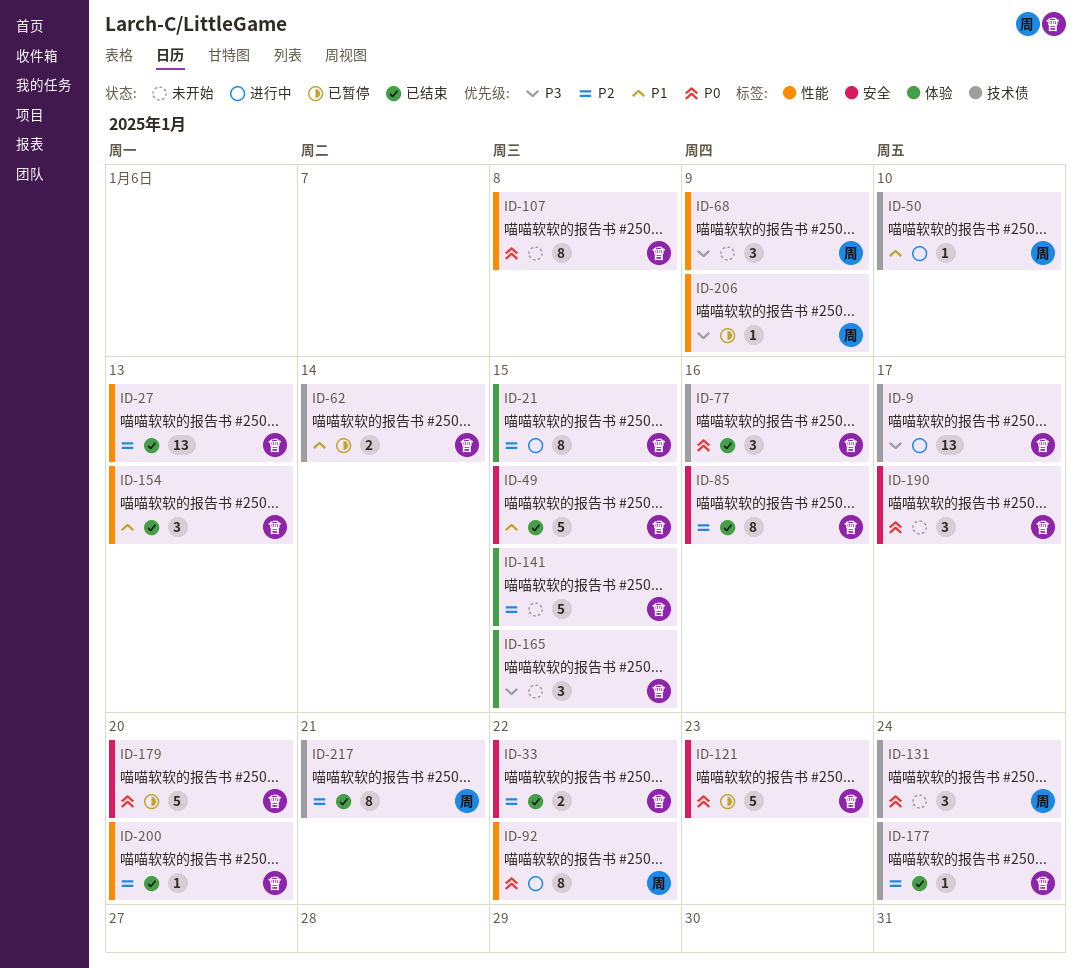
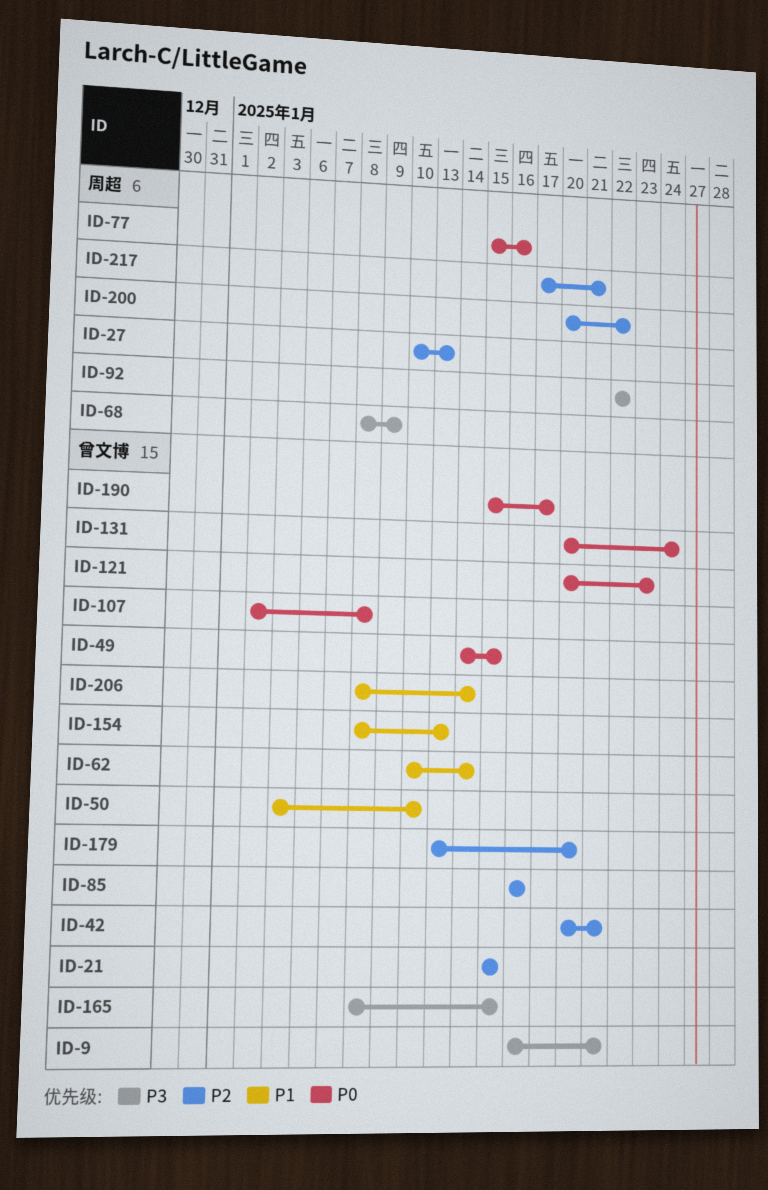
ID-9, due: Jan 17 -> Jan 21
ID-27, owner: 曾文博 -> 周超
ID-33: present -> none
ID-42: none -> present
ID-49, priority: P1 -> P0
ID-50, owner: 周超 -> 曾文博
ID-77, owner: 曾文博 -> 周超
ID-92, priority: P0 -> P3
ID-131, owner: 周超 -> 曾文博
ID-141: present -> none
ID-177: present -> none
ID-179, priority: P0 -> P2
ID-200, owner: 曾文博 -> 周超
ID-200, due: Jan 20 -> Jan 22
ID-206, owner: 周超 -> 曾文博
ID-206, priority: P3 -> P1
ID-206, due: Jan 9 -> Jan 14

